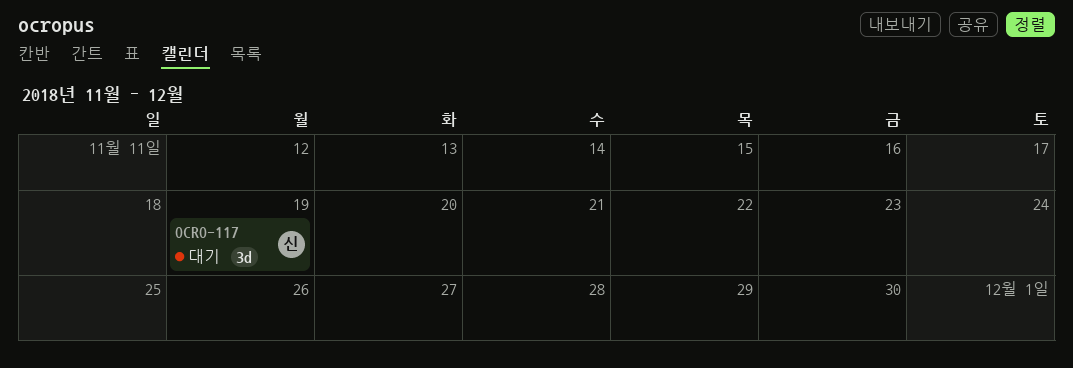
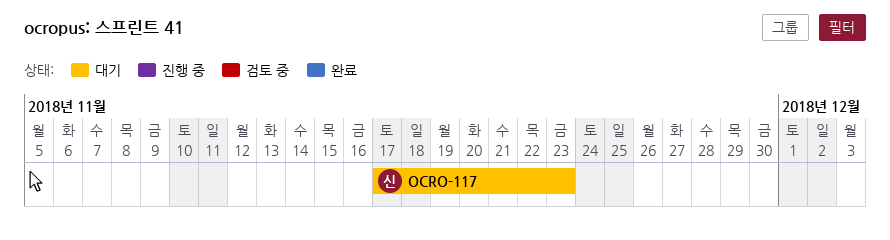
OCRO-117, due: Nov 19 -> Nov 23

